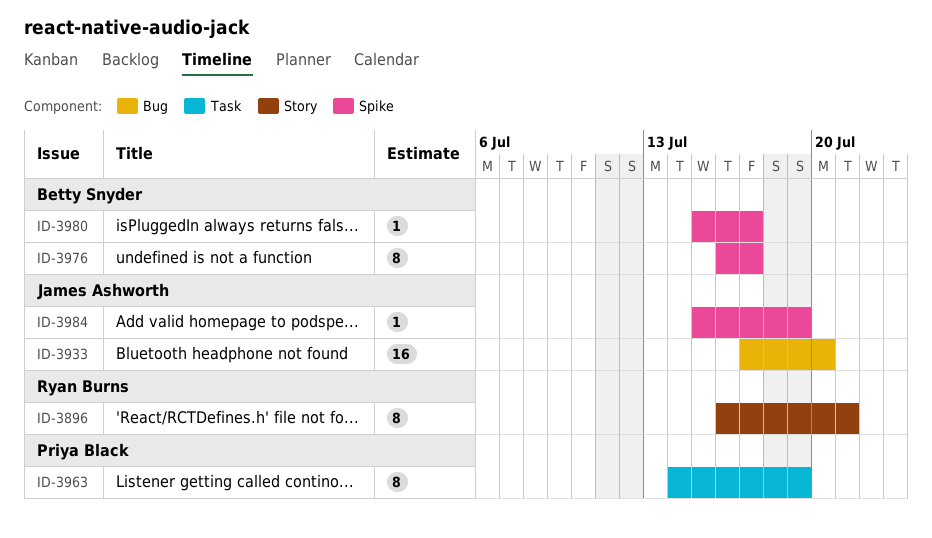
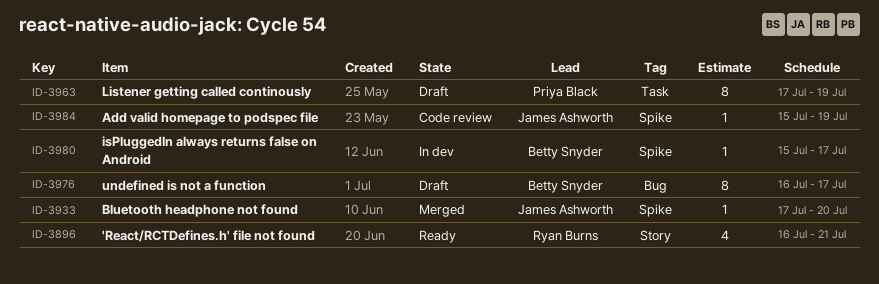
ID-3896, estimate: 8 -> 4
ID-3933, label: Bug -> Spike
ID-3933, estimate: 16 -> 1
ID-3963, start: Jul 14 -> Jul 17
ID-3976, label: Spike -> Bug

